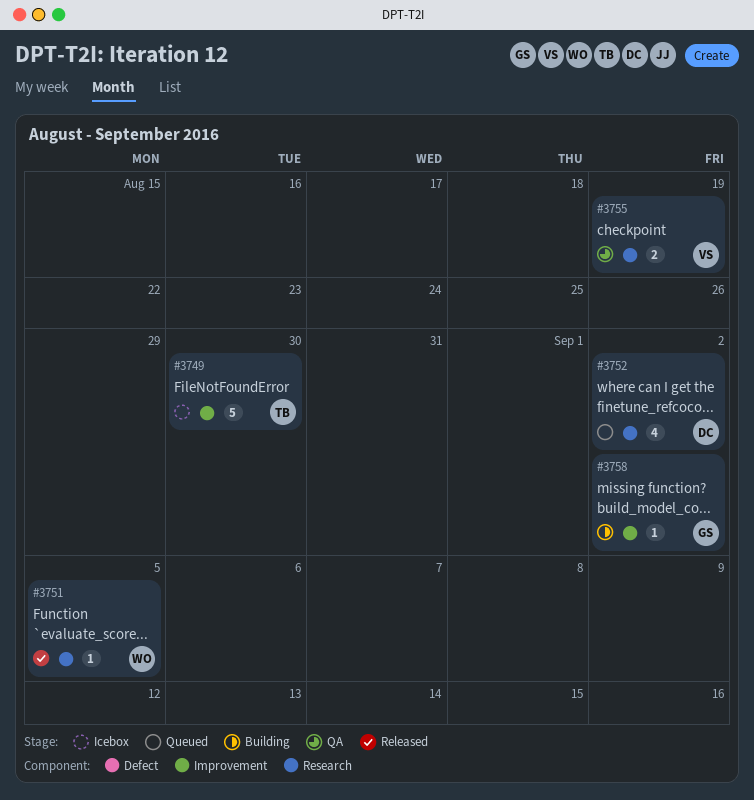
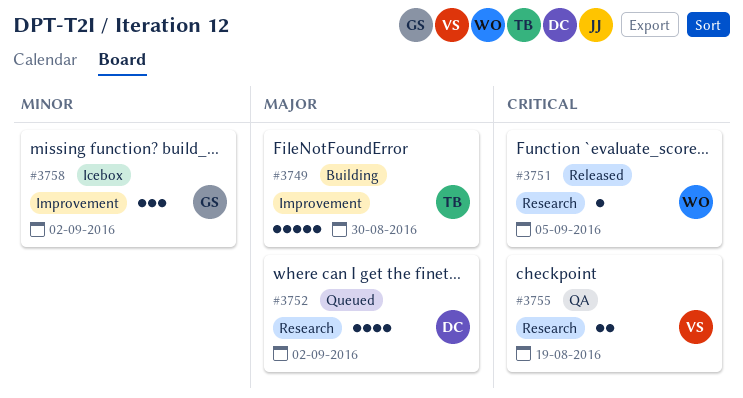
#3749, status: Icebox -> Building
#3758, status: Building -> Icebox
#3758, estimate: 1 -> 3

